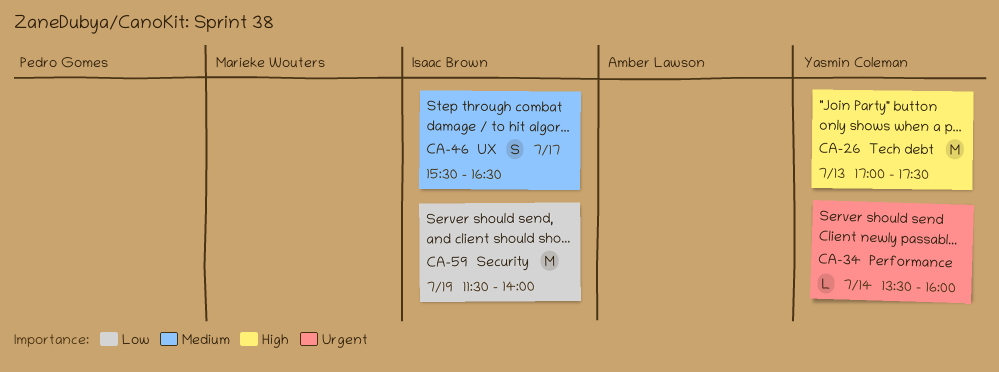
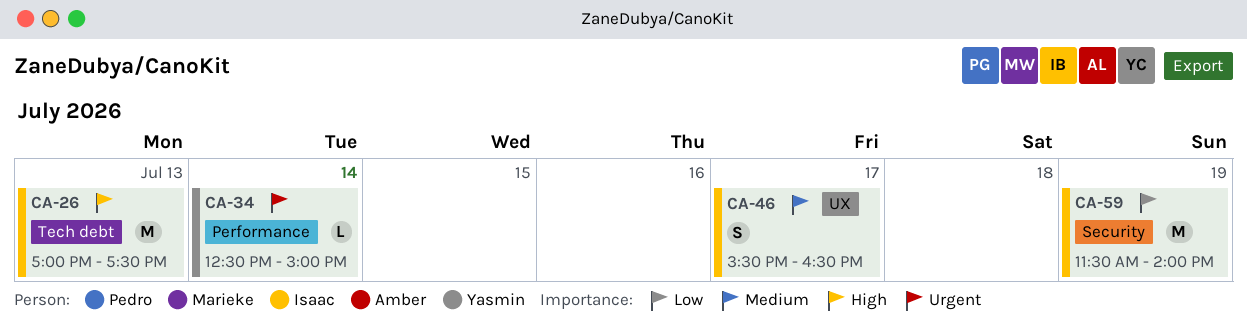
CA-26, owner: Yasmin Coleman -> Isaac Brown
CA-34, begins: 13:30 -> 12:30
CA-34, ends: 16:00 -> 15:00

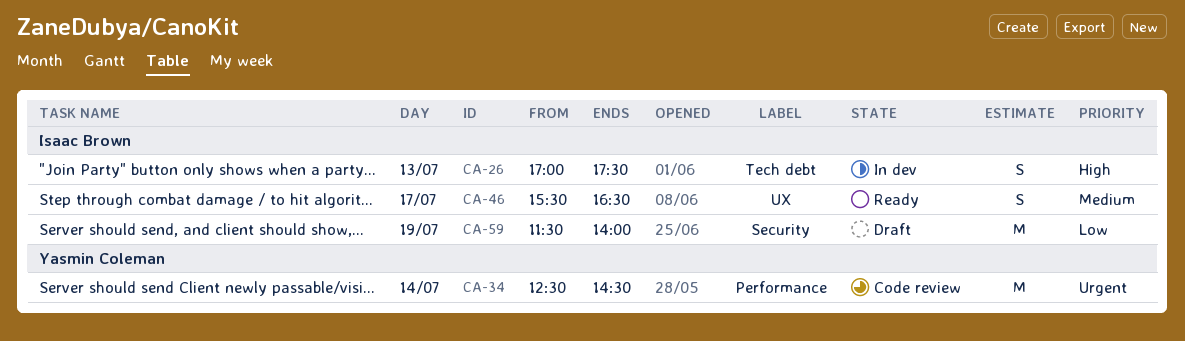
CA-26, estimate: M -> S
CA-34, estimate: L -> M
CA-34, ends: 15:00 -> 14:30

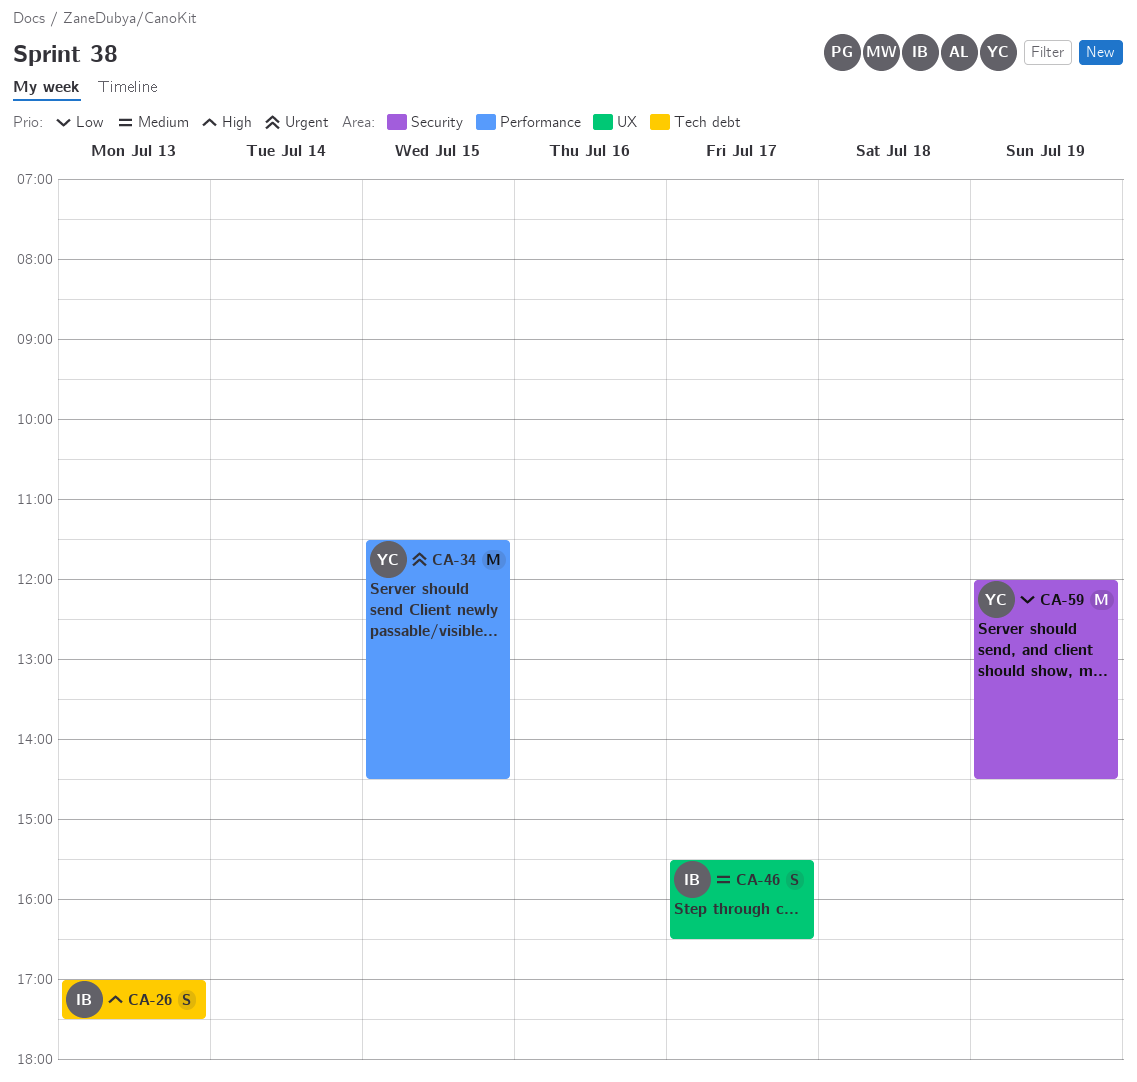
CA-34, day: Jul 14 -> Jul 15
CA-34, begins: 12:30 -> 11:30
CA-59, owner: Isaac Brown -> Yasmin Coleman
CA-59, begins: 11:30 -> 12:00
CA-59, ends: 14:00 -> 14:30

